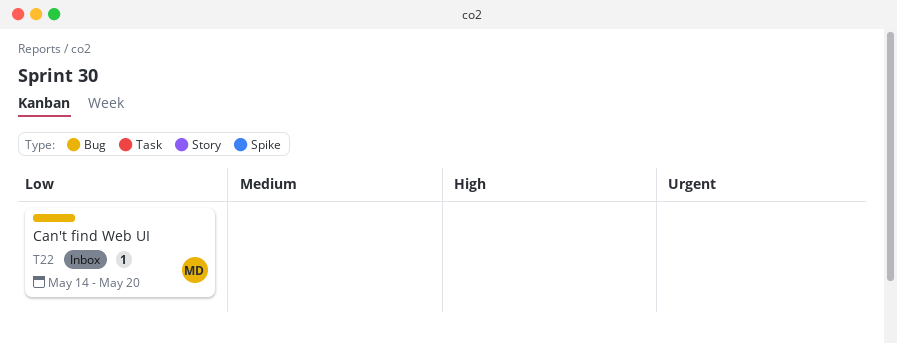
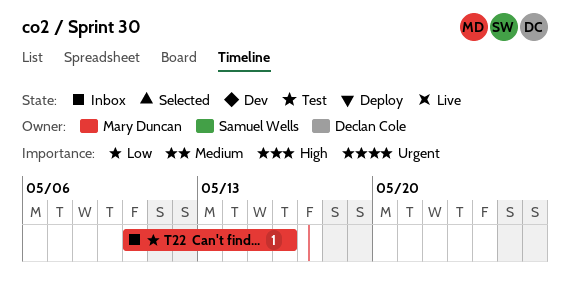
T22, start: May 14 -> May 10
T22, due: May 20 -> May 16

